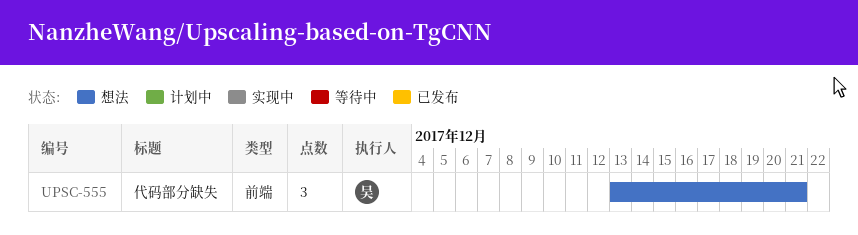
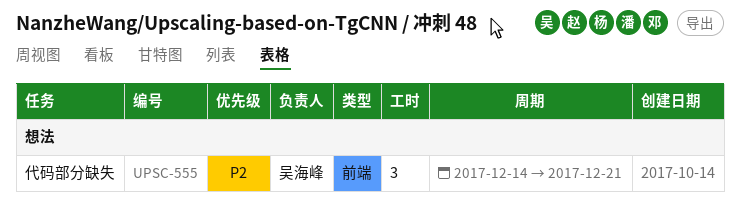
UPSC-555, start: Dec 13 -> Dec 14

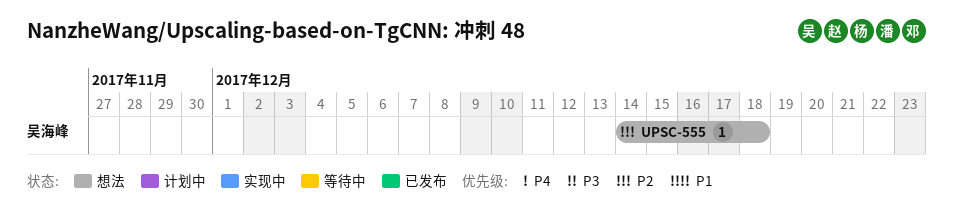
UPSC-555, estimate: 3 -> 1
UPSC-555, due: Dec 21 -> Dec 18

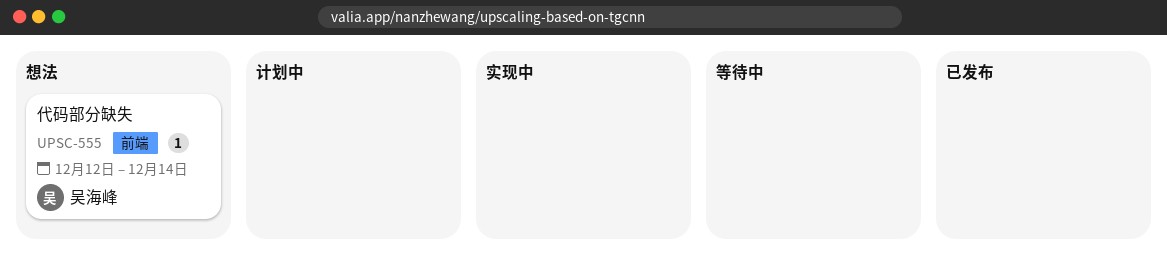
UPSC-555, start: Dec 14 -> Dec 12
UPSC-555, due: Dec 18 -> Dec 14

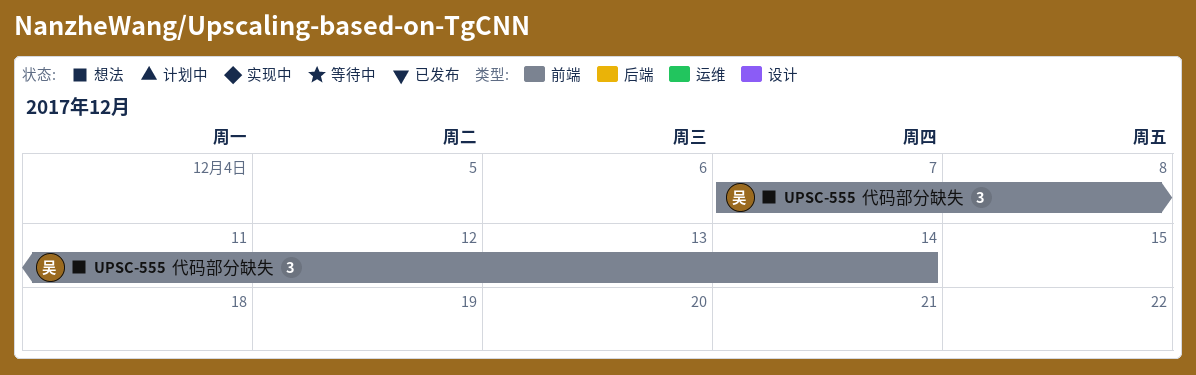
UPSC-555, estimate: 1 -> 3
UPSC-555, start: Dec 12 -> Dec 7

